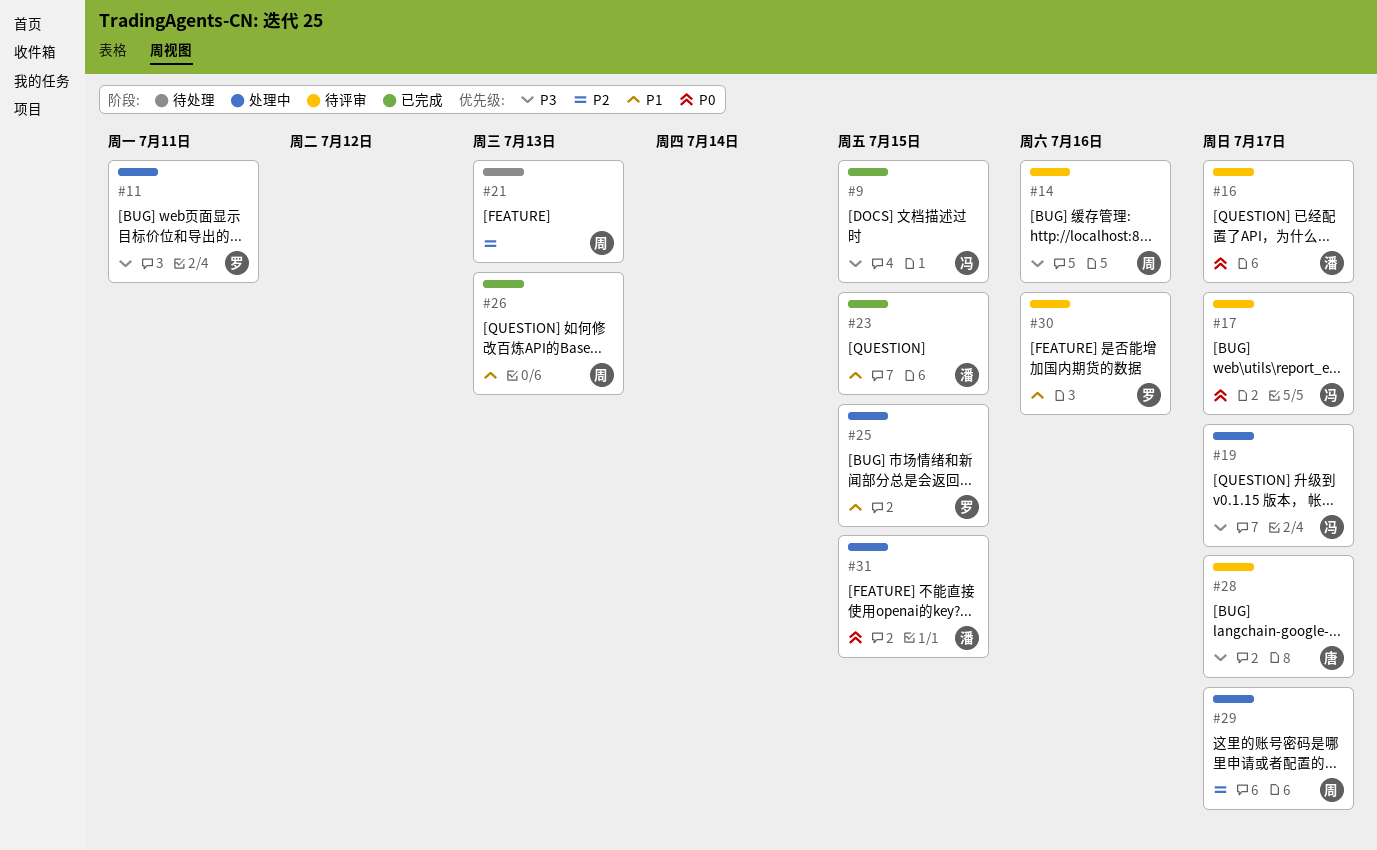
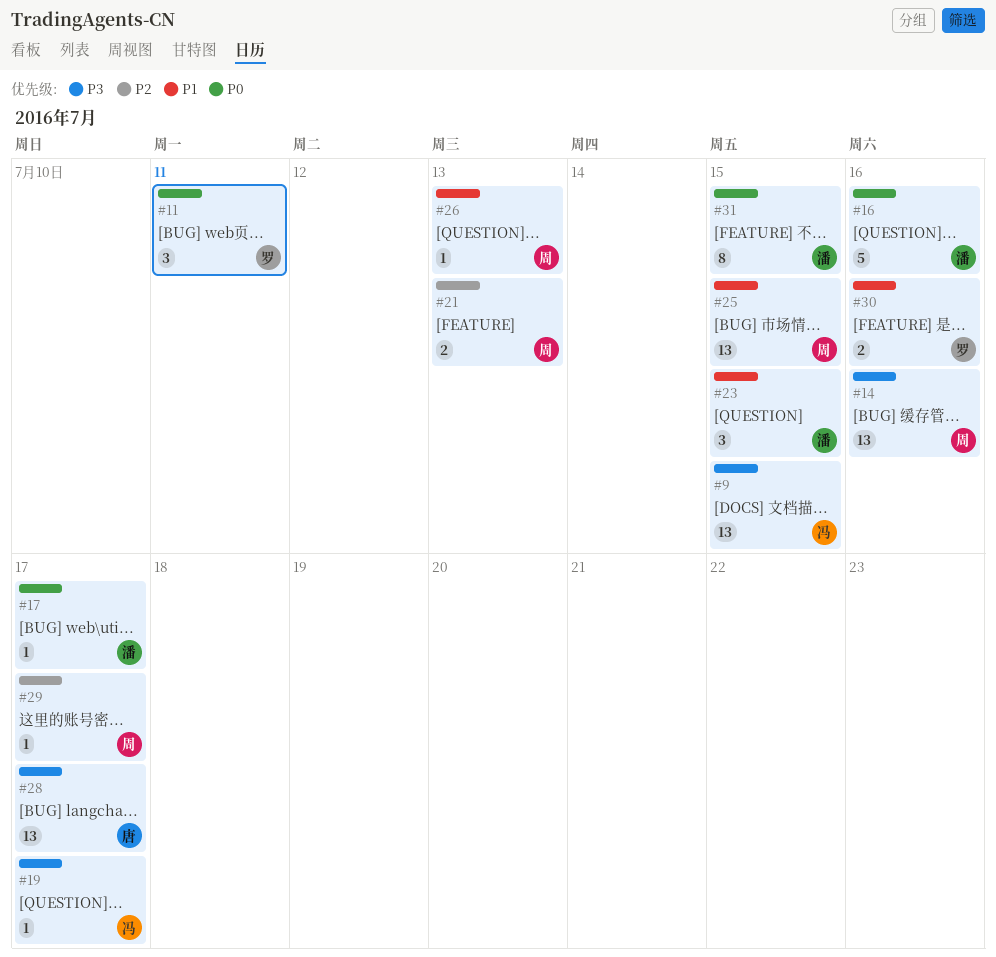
#11, priority: P3 -> P0
#16, due: Jul 17 -> Jul 16
#17, owner: 冯 -> 潘
#25, owner: 罗 -> 周

